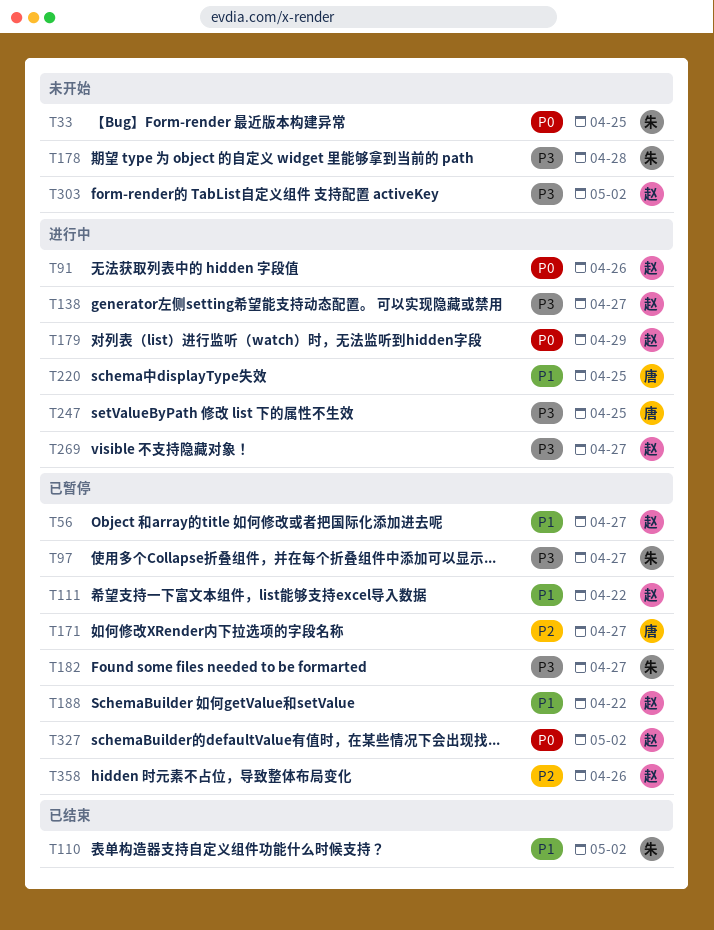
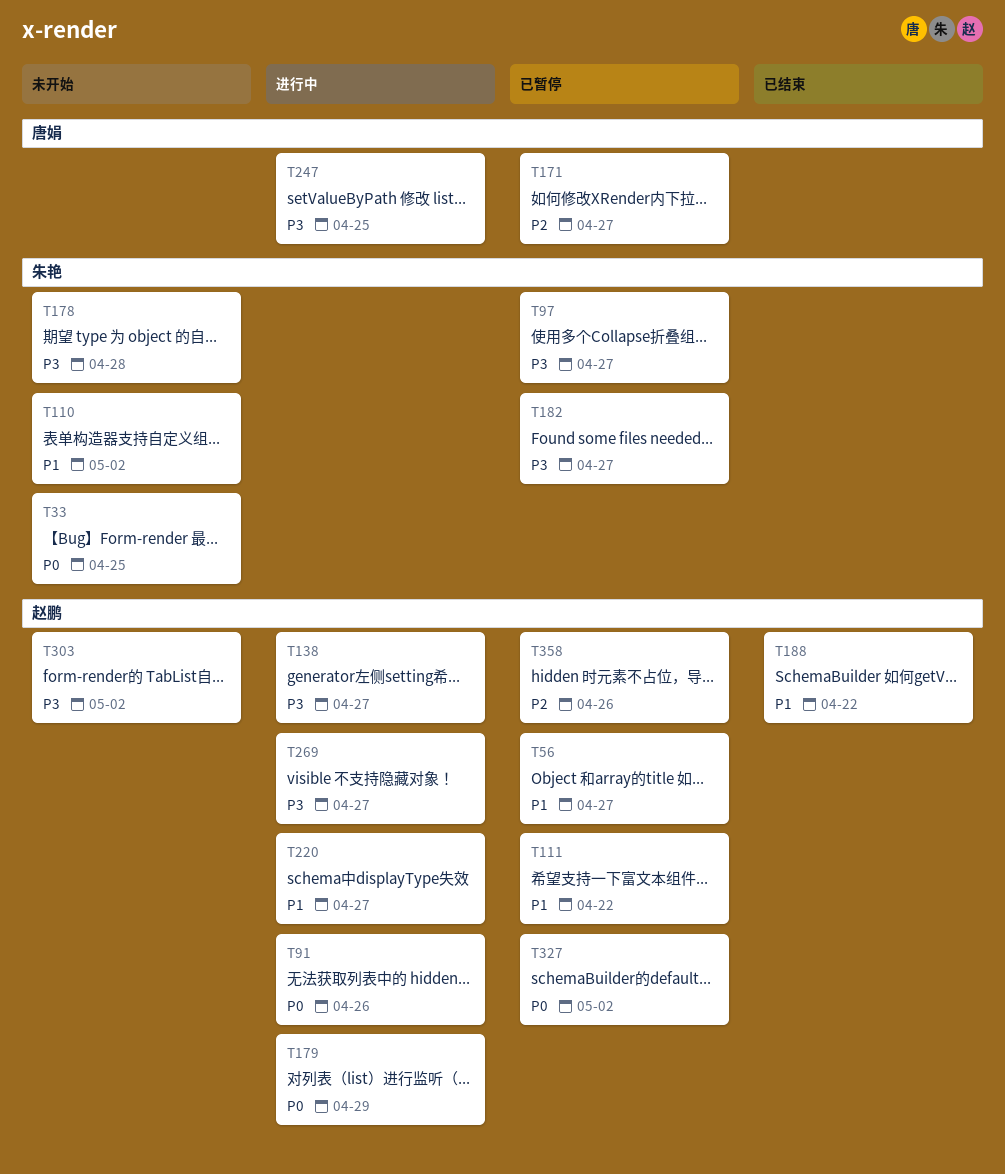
T110, status: 已结束 -> 未开始
T188, status: 已暂停 -> 已结束
T220, owner: 唐娟 -> 赵鹏
T220, due: Apr 25 -> Apr 27

